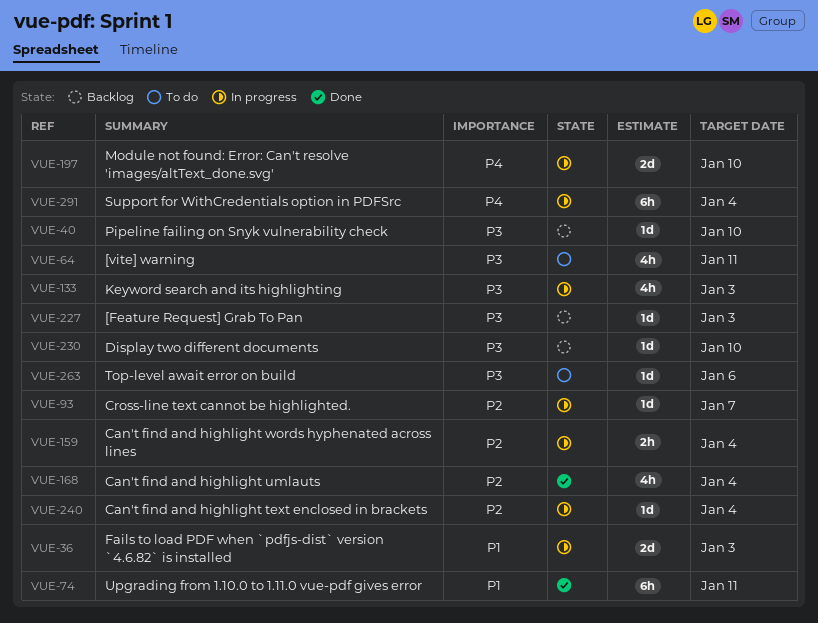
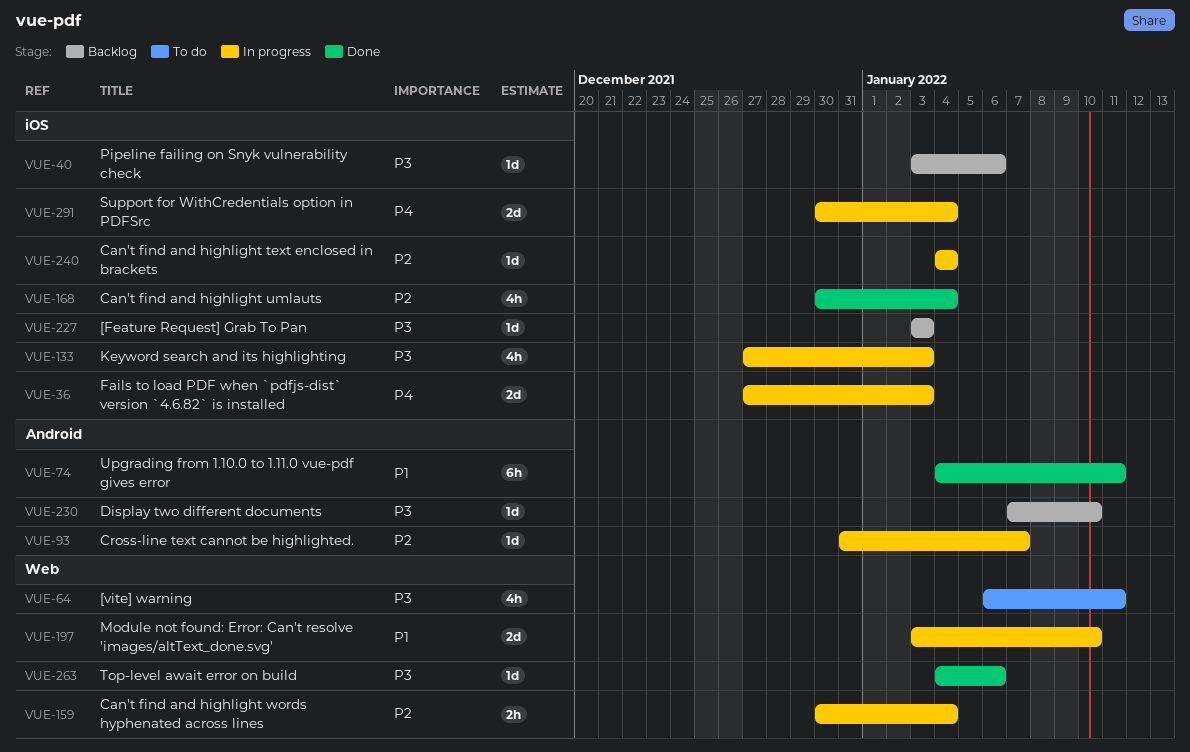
VUE-36, priority: P1 -> P4
VUE-40, due: Jan 10 -> Jan 6
VUE-197, priority: P4 -> P1
VUE-263, status: To do -> Done
VUE-291, estimate: 6h -> 2d

